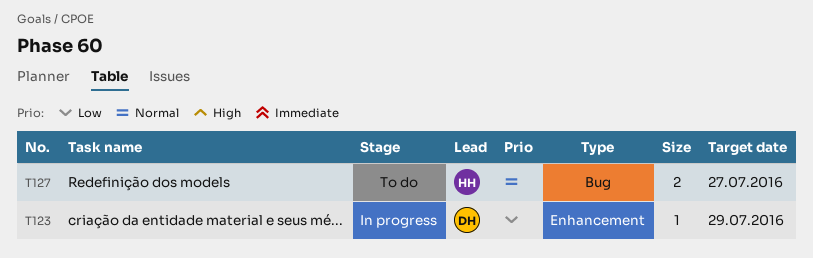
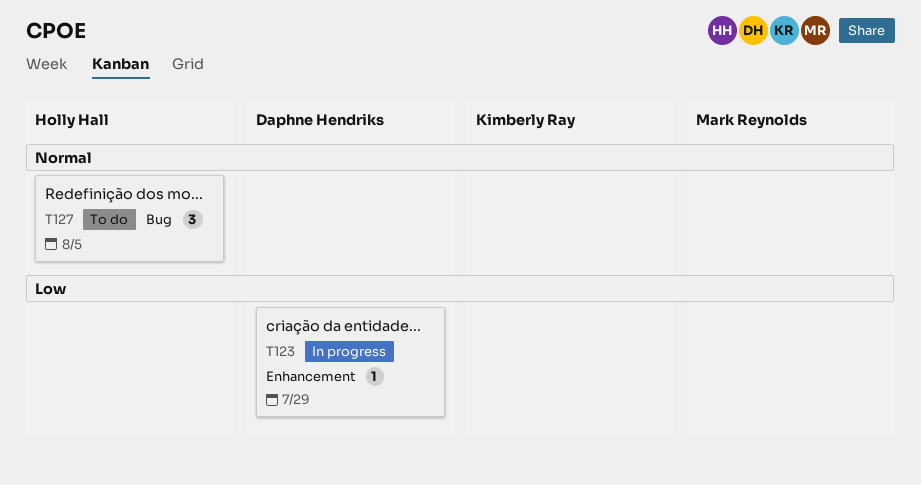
T127, estimate: 2 -> 3
T127, due: Jul 27 -> Aug 5

